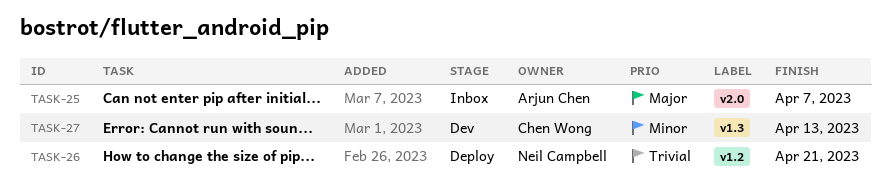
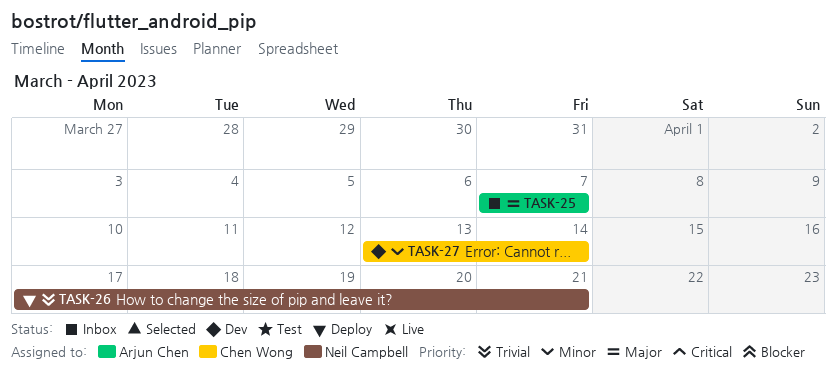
TASK-27, due: Apr 13 -> Apr 14

